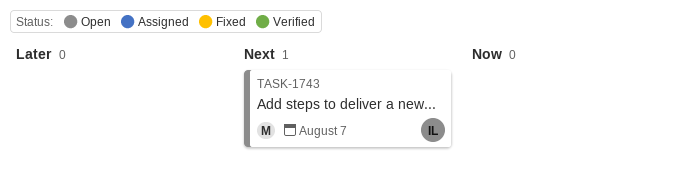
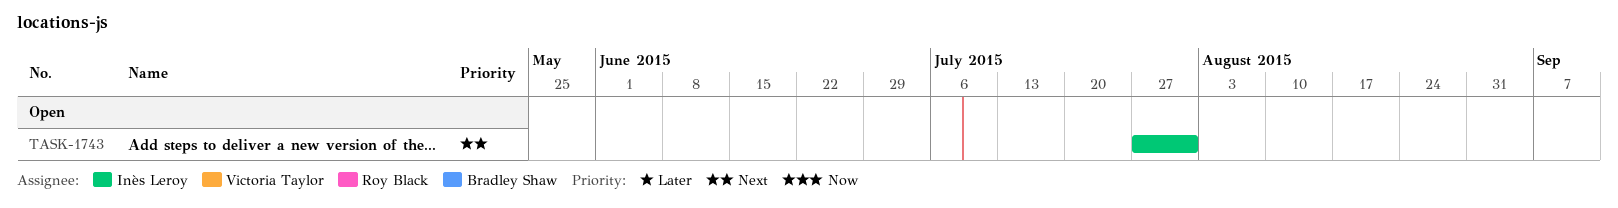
TASK-1743, due: Aug 7 -> Jul 31

